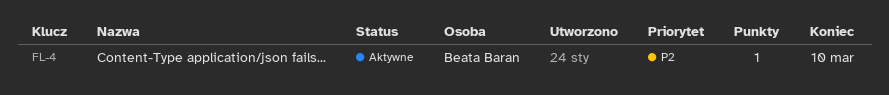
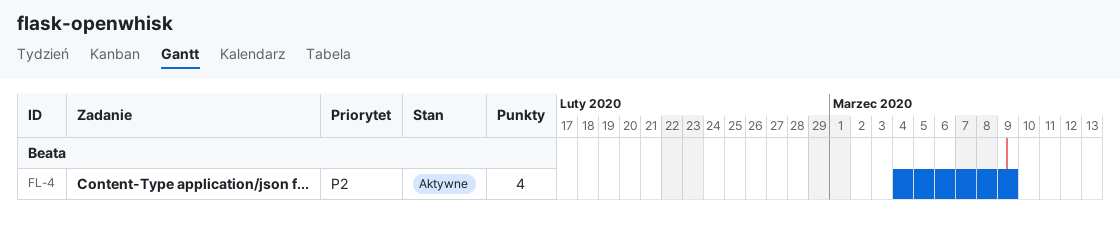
FL-4, estimate: 1 -> 4
FL-4, due: Mar 10 -> Mar 9

